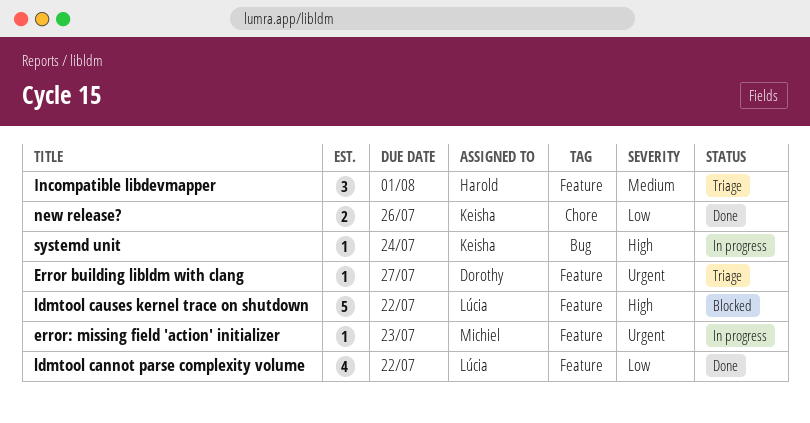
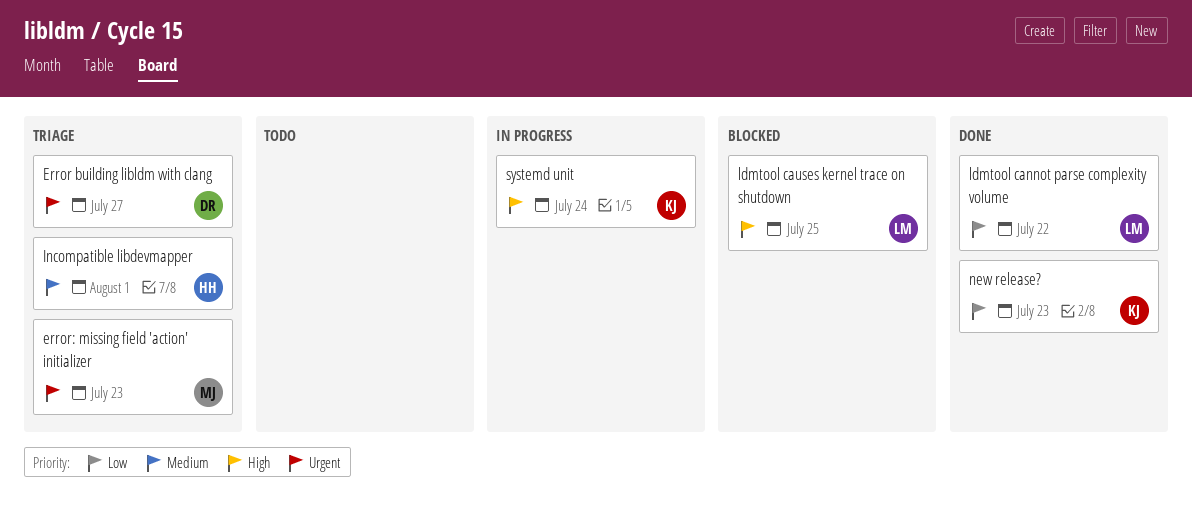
error: missing field 'action' initializer, status: In progress -> Triage
ldmtool causes kernel trace on shutdown, due: Jul 22 -> Jul 25
new release?, due: Jul 26 -> Jul 23

